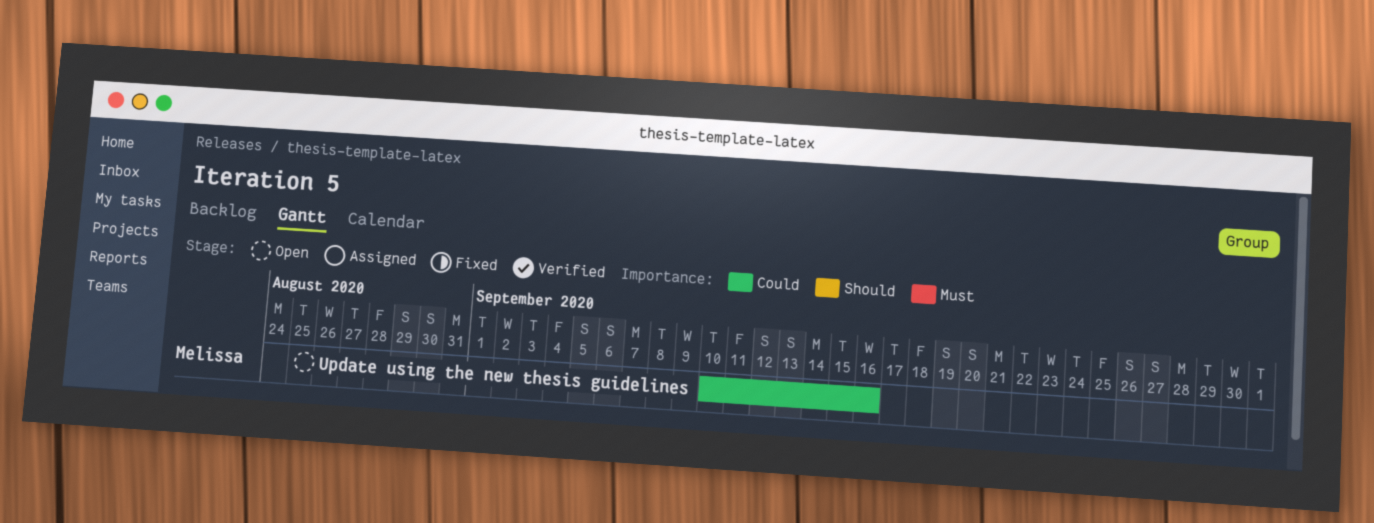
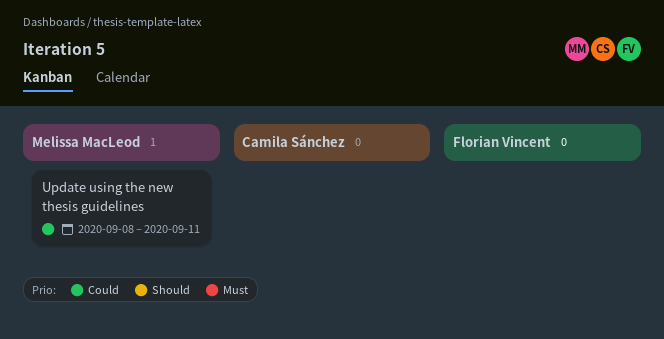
Update using the new thesis guidelines, start: Sep 10 -> Sep 8
Update using the new thesis guidelines, due: Sep 16 -> Sep 11

